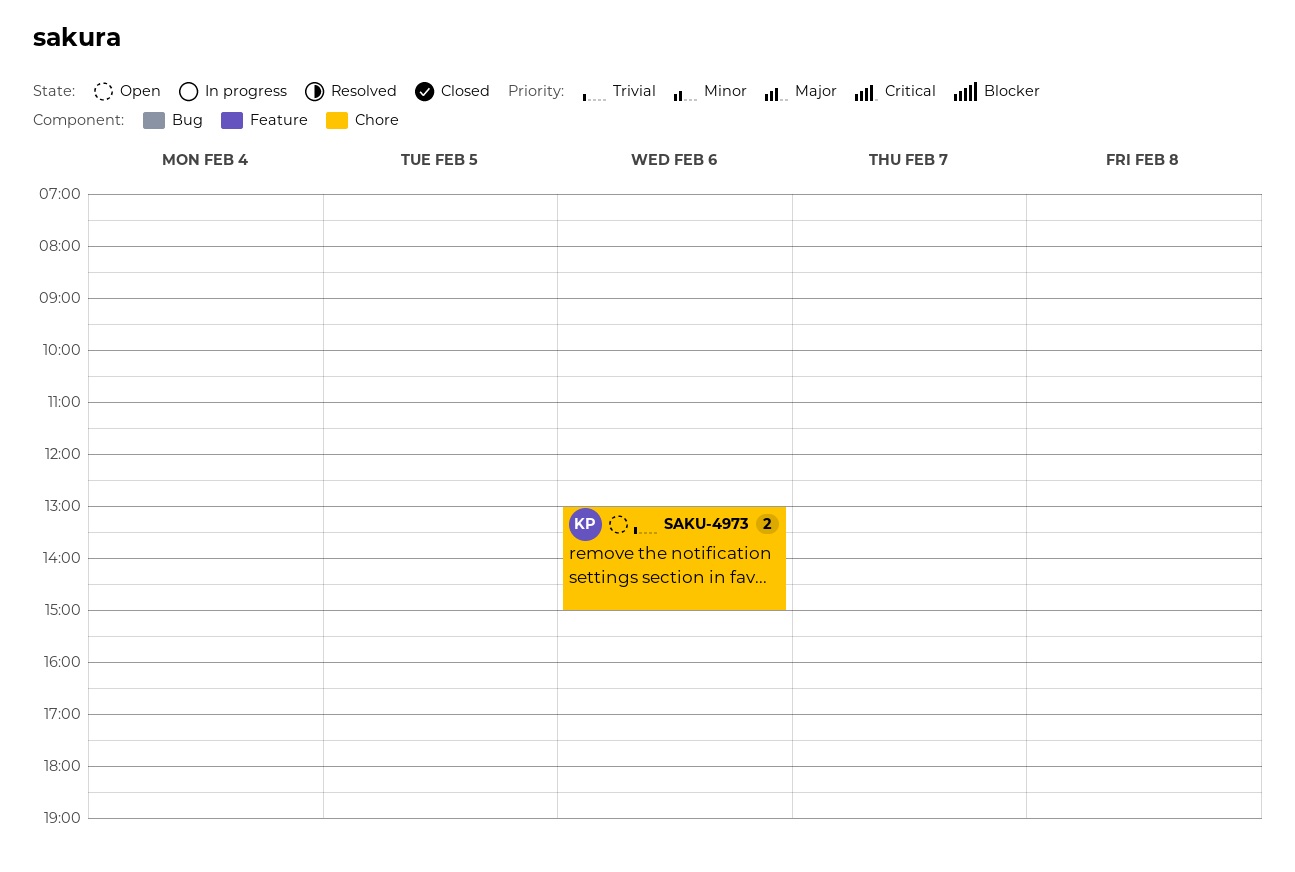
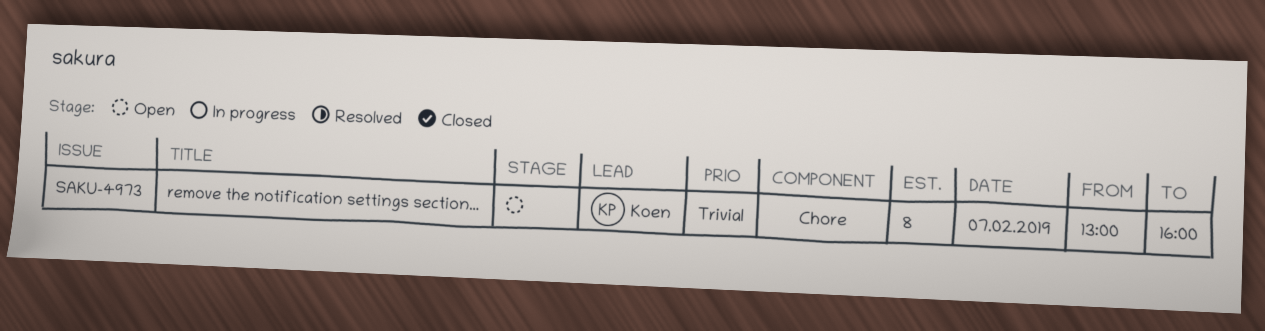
SAKU-4973, estimate: 2 -> 8
SAKU-4973, day: Feb 6 -> Feb 7
SAKU-4973, ends: 15:00 -> 16:00

